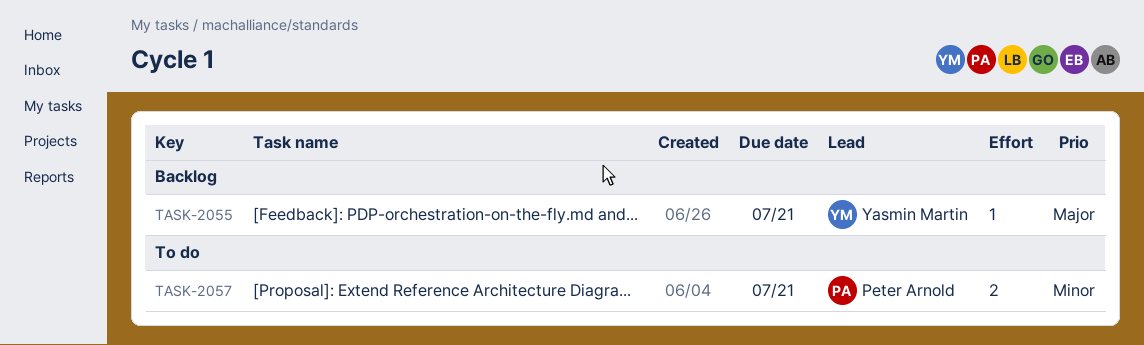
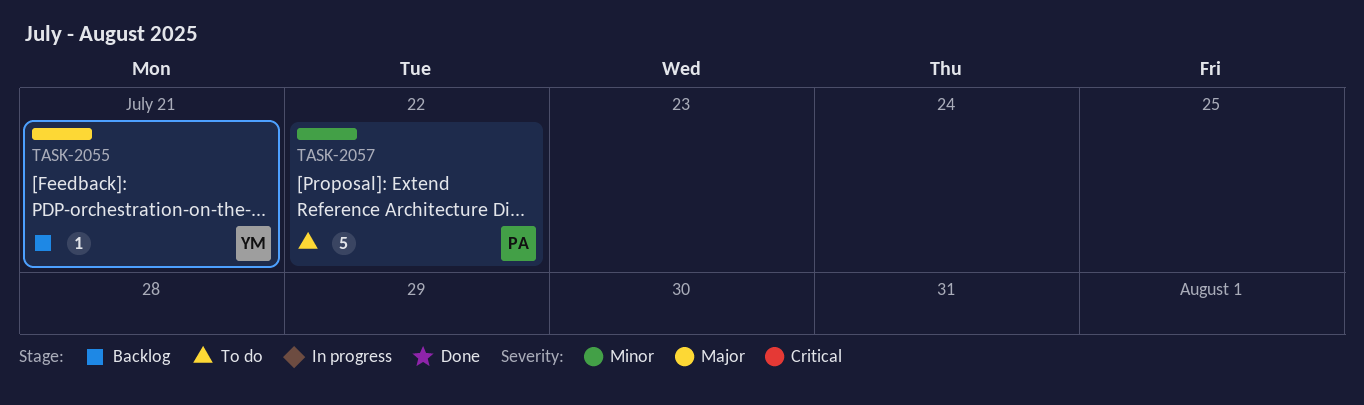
TASK-2057, estimate: 2 -> 5
TASK-2057, due: Jul 21 -> Jul 22

